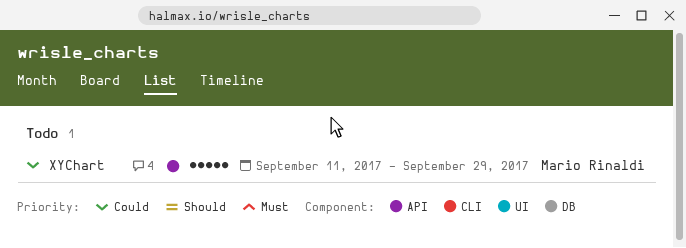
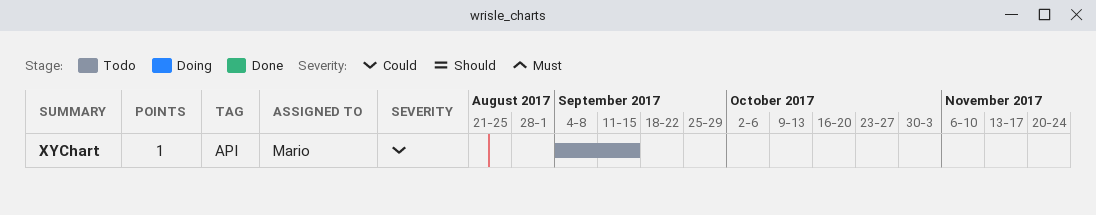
XYChart, estimate: 5 -> 1
XYChart, start: Sep 11 -> Sep 4
XYChart, due: Sep 29 -> Sep 15

